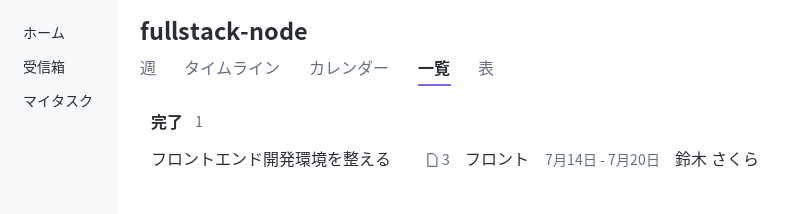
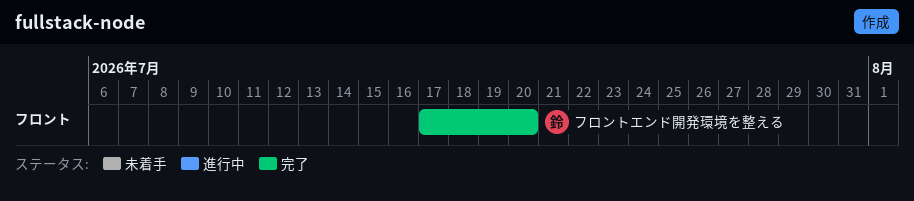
フロントエンド開発環境を整える, start: Jul 14 -> Jul 17

